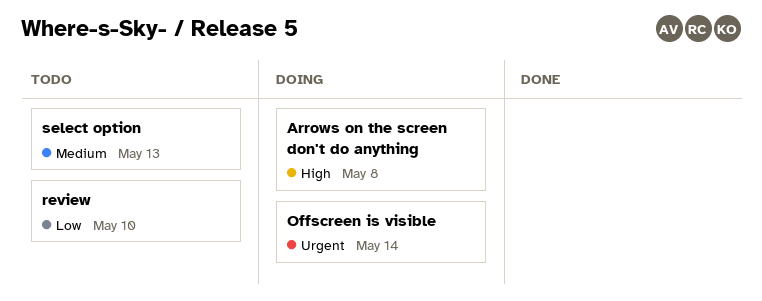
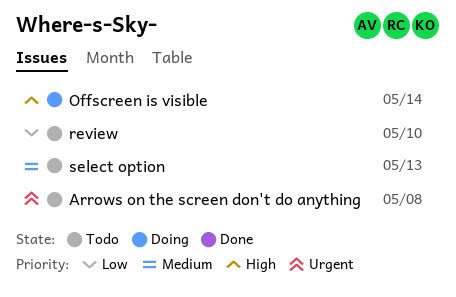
Arrows on the screen don't do anything, status: Doing -> Todo
Arrows on the screen don't do anything, priority: High -> Urgent
Offscreen is visible, priority: Urgent -> High

